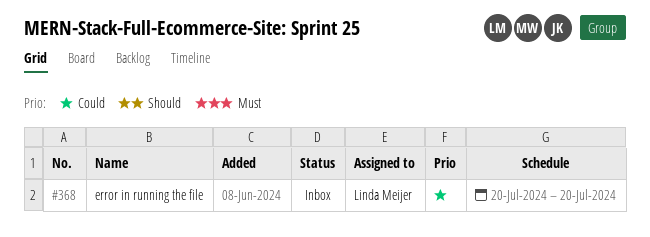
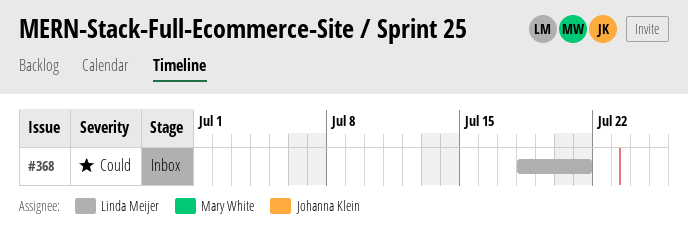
#368, start: Jul 20 -> Jul 18
#368, due: Jul 20 -> Jul 21

